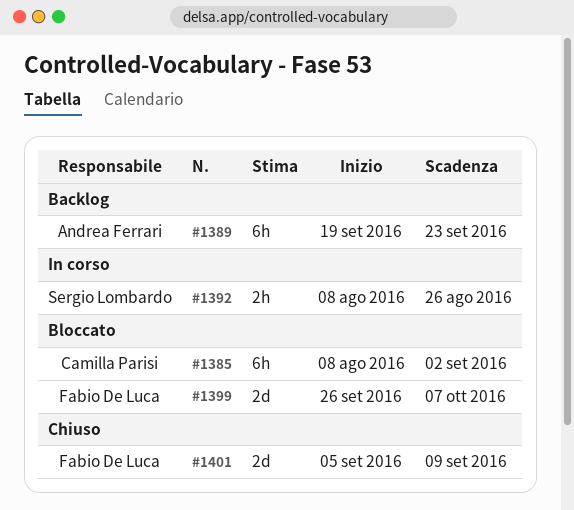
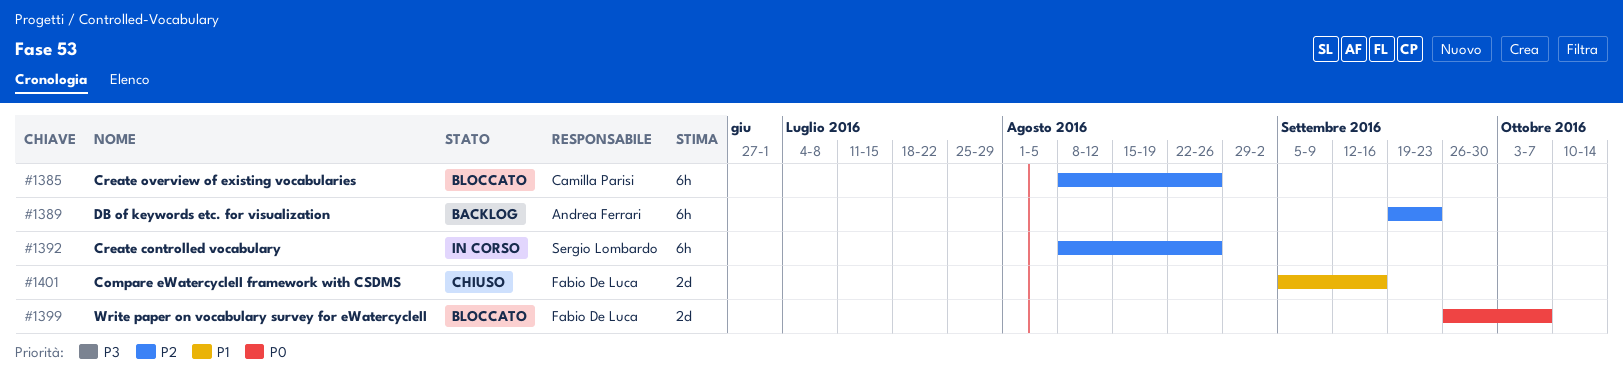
#1385, due: Sep 2 -> Aug 26
#1392, estimate: 2h -> 6h
#1401, due: Sep 9 -> Sep 16

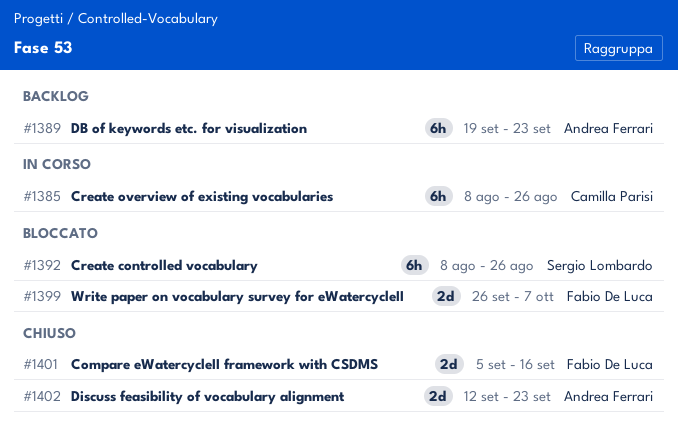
#1385, status: Bloccato -> In corso
#1392, status: In corso -> Bloccato
#1402: none -> present

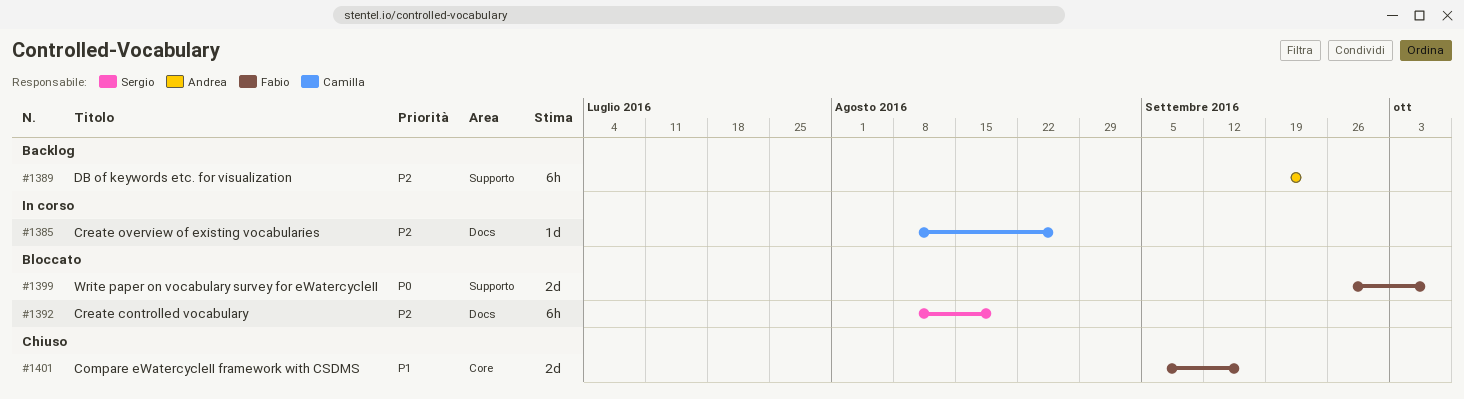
#1385, estimate: 6h -> 1d
#1392, due: Aug 26 -> Aug 19
#1402: present -> none

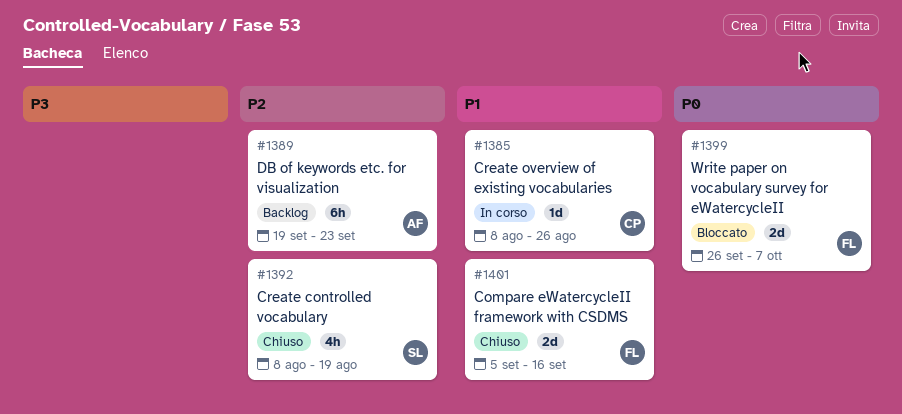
#1385, priority: P2 -> P1
#1392, status: Bloccato -> Chiuso
#1392, estimate: 6h -> 4h

